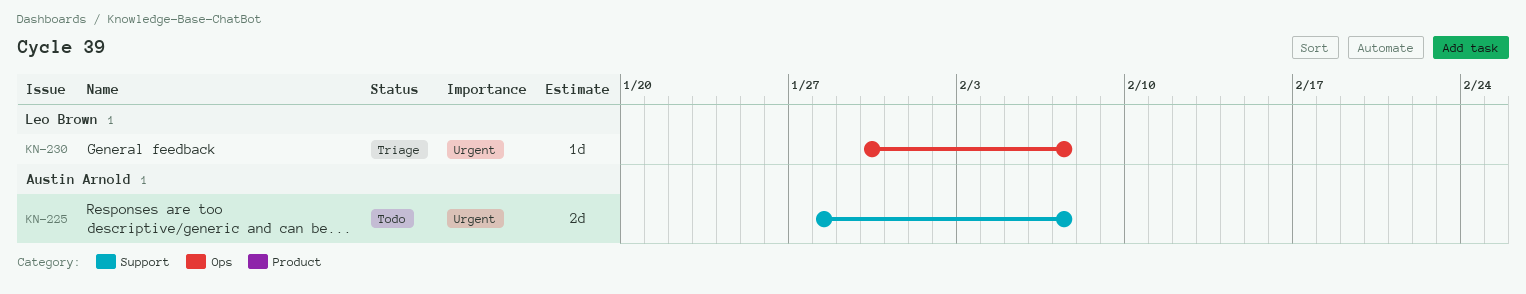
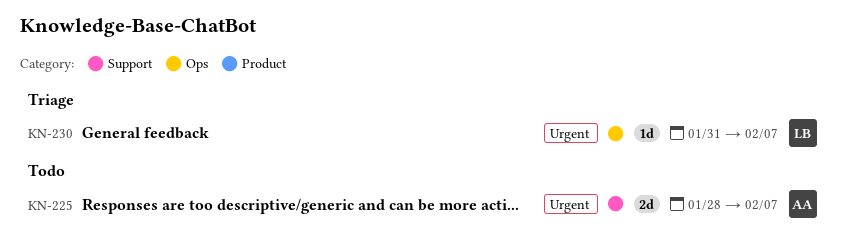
KN-230, start: Jan 30 -> Jan 31

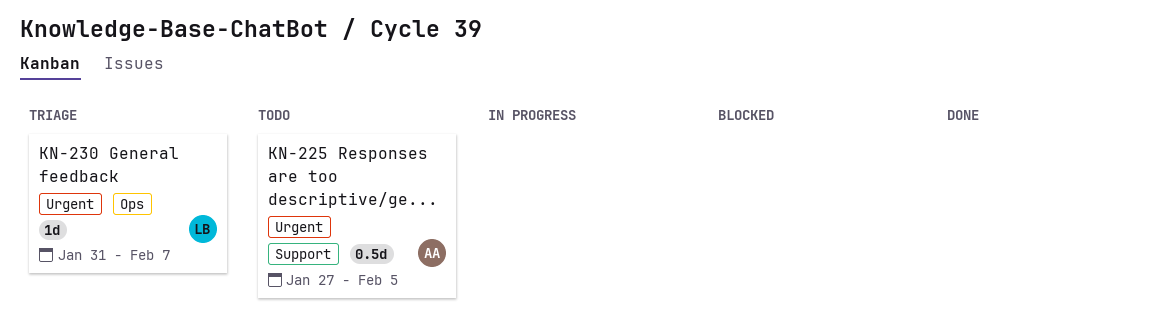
KN-225, estimate: 2d -> 0.5d
KN-225, start: Jan 28 -> Jan 27
KN-225, due: Feb 7 -> Feb 5

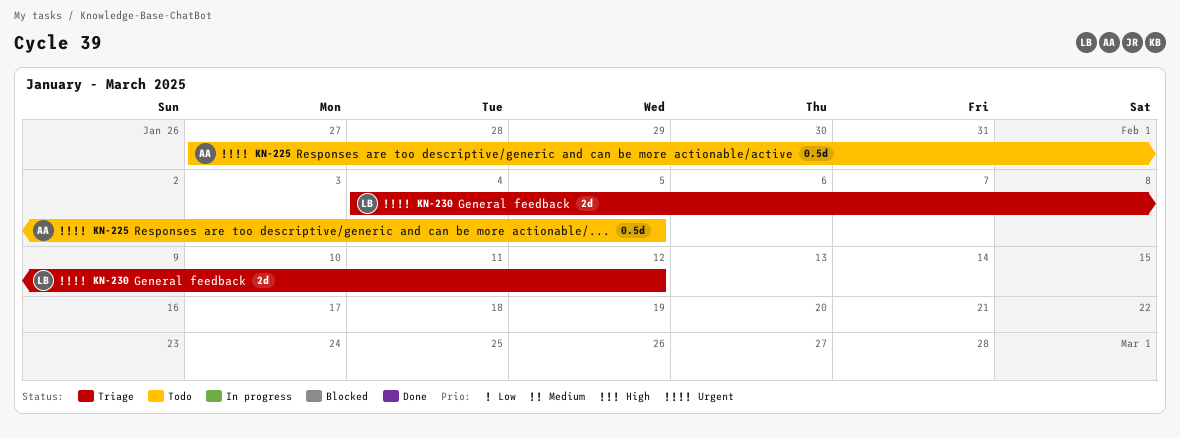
KN-230, estimate: 1d -> 2d
KN-230, start: Jan 31 -> Feb 4
KN-230, due: Feb 7 -> Feb 12

